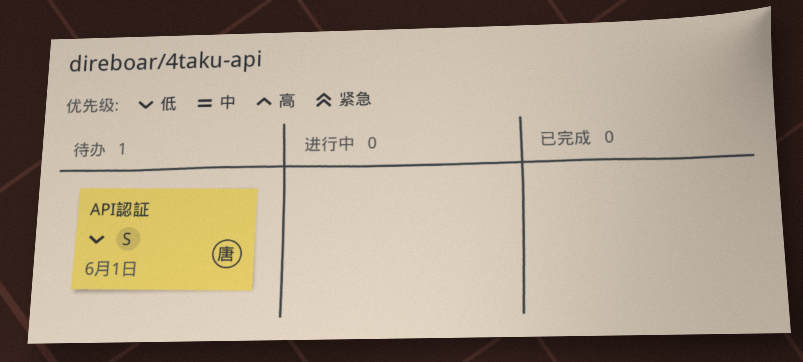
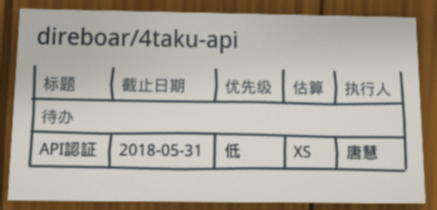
API認証, estimate: S -> XS
API認証, due: Jun 1 -> May 31

